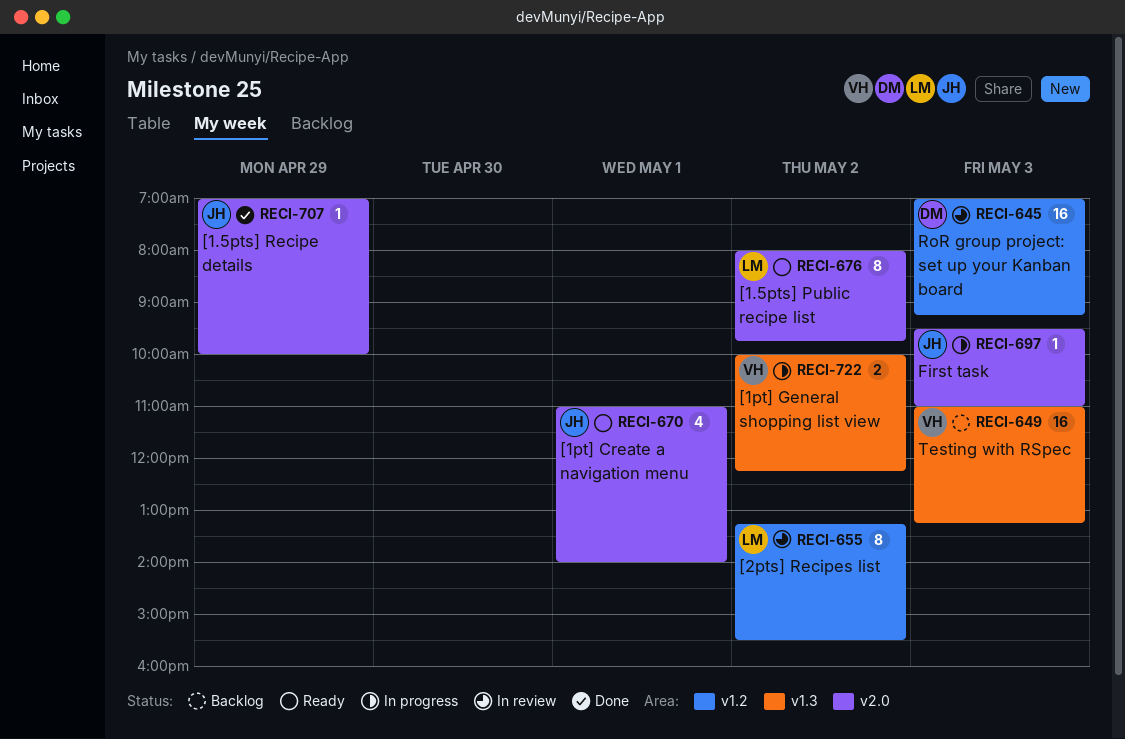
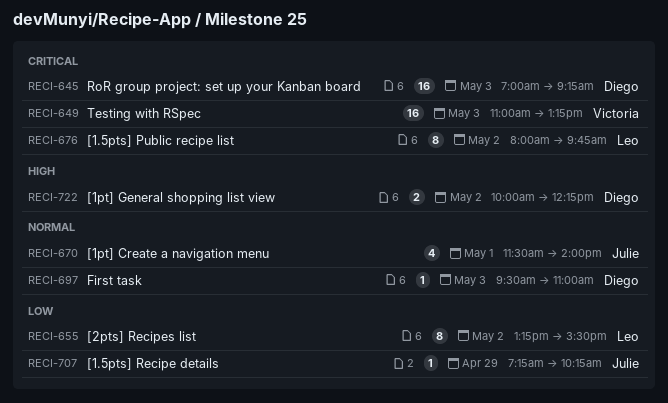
RECI-670, begins: 11:00 -> 11:30
RECI-697, owner: Julie -> Diego
RECI-707, begins: 07:00 -> 07:15
RECI-707, ends: 10:00 -> 10:15
RECI-722, owner: Victoria -> Diego

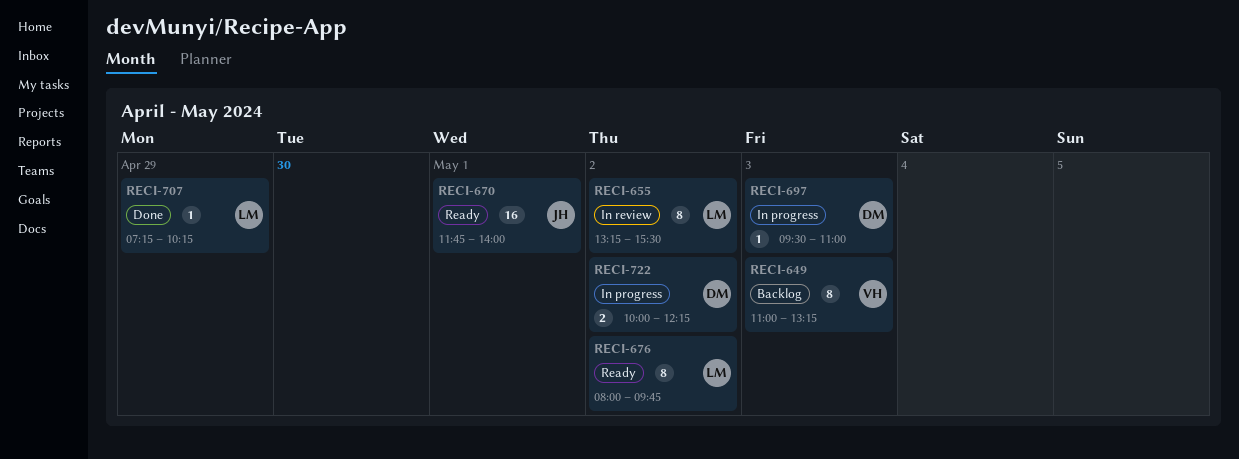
RECI-645: present -> none
RECI-649, estimate: 16 -> 8
RECI-670, estimate: 4 -> 16
RECI-670, begins: 11:30 -> 11:45
RECI-707, owner: Julie -> Leo

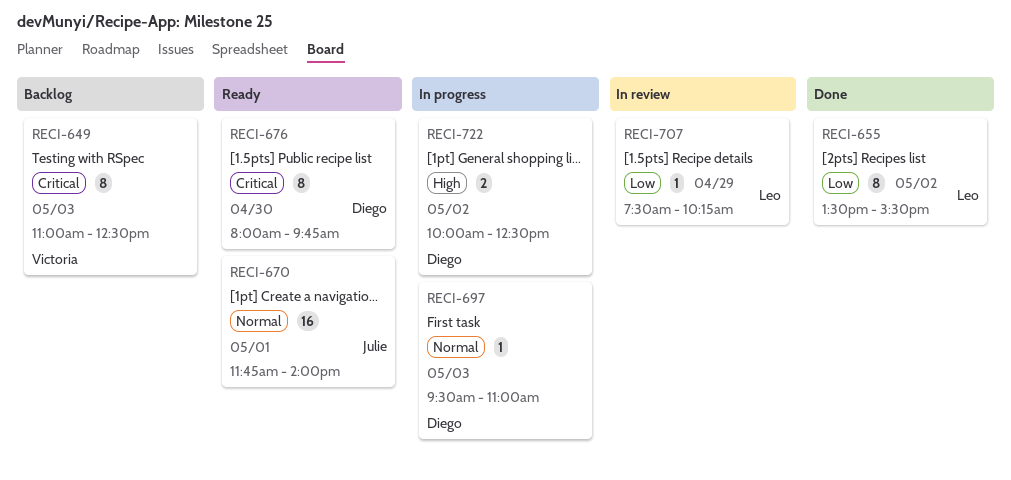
RECI-649, ends: 13:15 -> 12:30
RECI-655, status: In review -> Done
RECI-655, begins: 13:15 -> 13:30
RECI-676, owner: Leo -> Diego
RECI-676, day: May 2 -> Apr 30
RECI-707, status: Done -> In review
RECI-707, begins: 07:15 -> 07:30
RECI-722, ends: 12:15 -> 12:30

